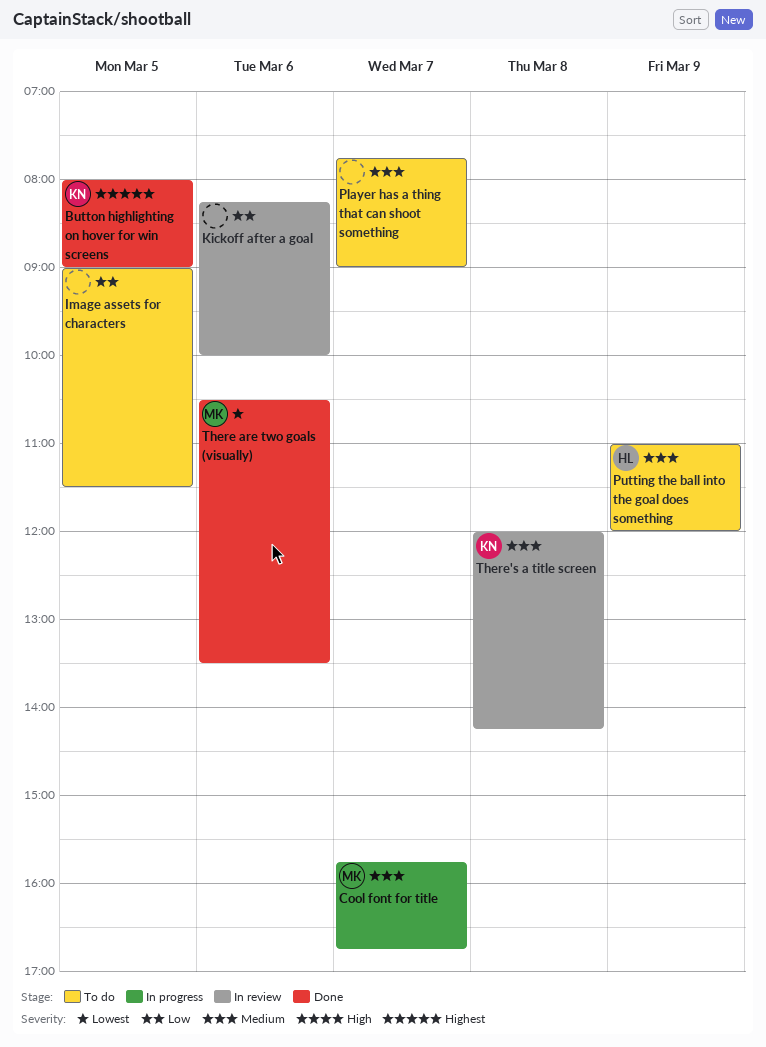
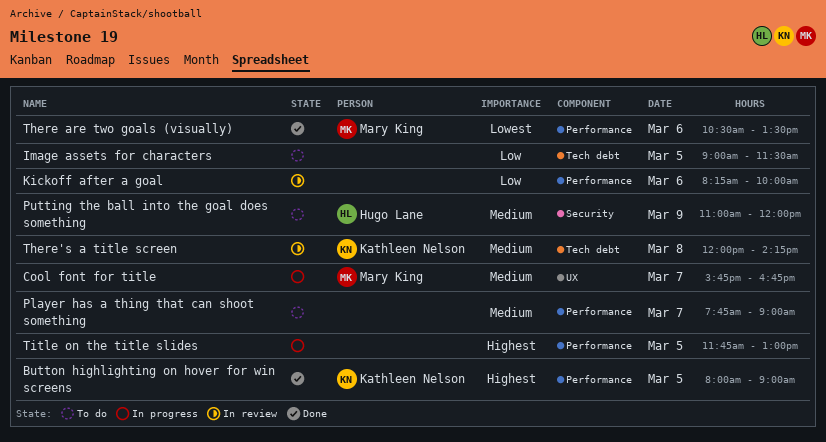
Title on the title slides: none -> present

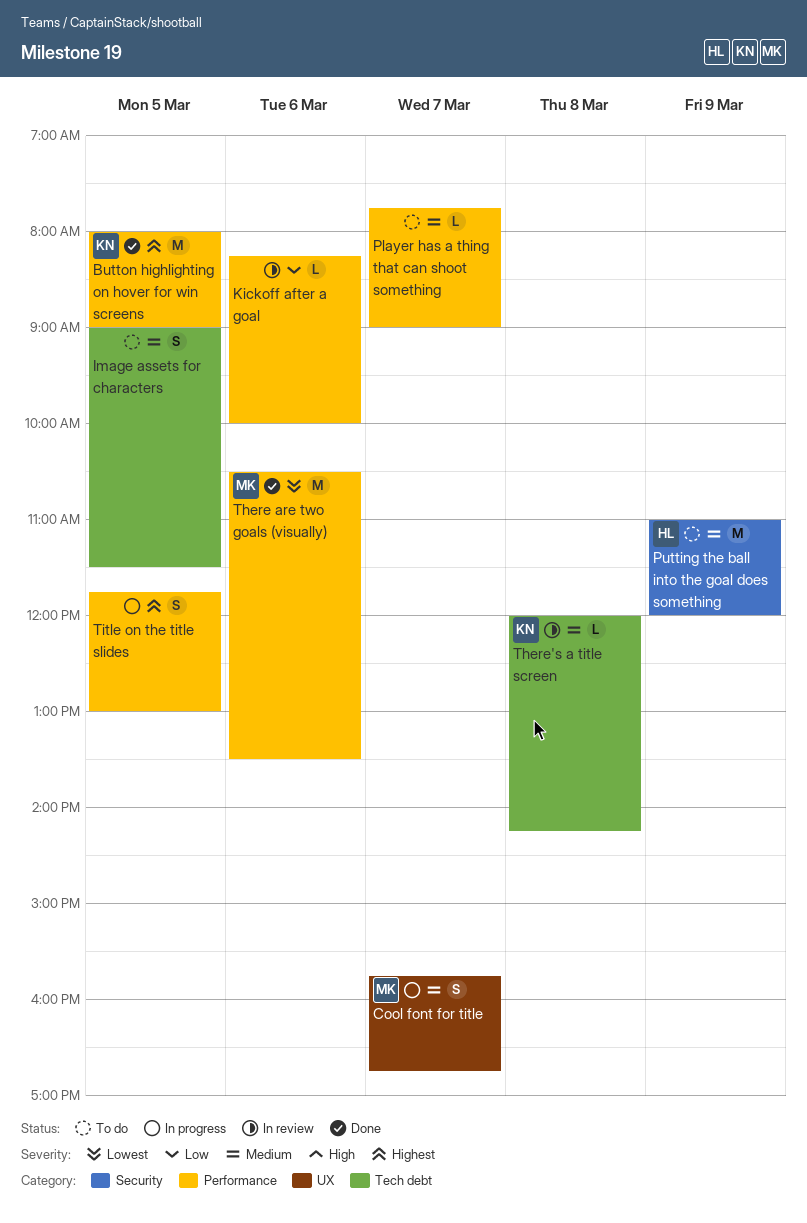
Image assets for characters, priority: Low -> Medium

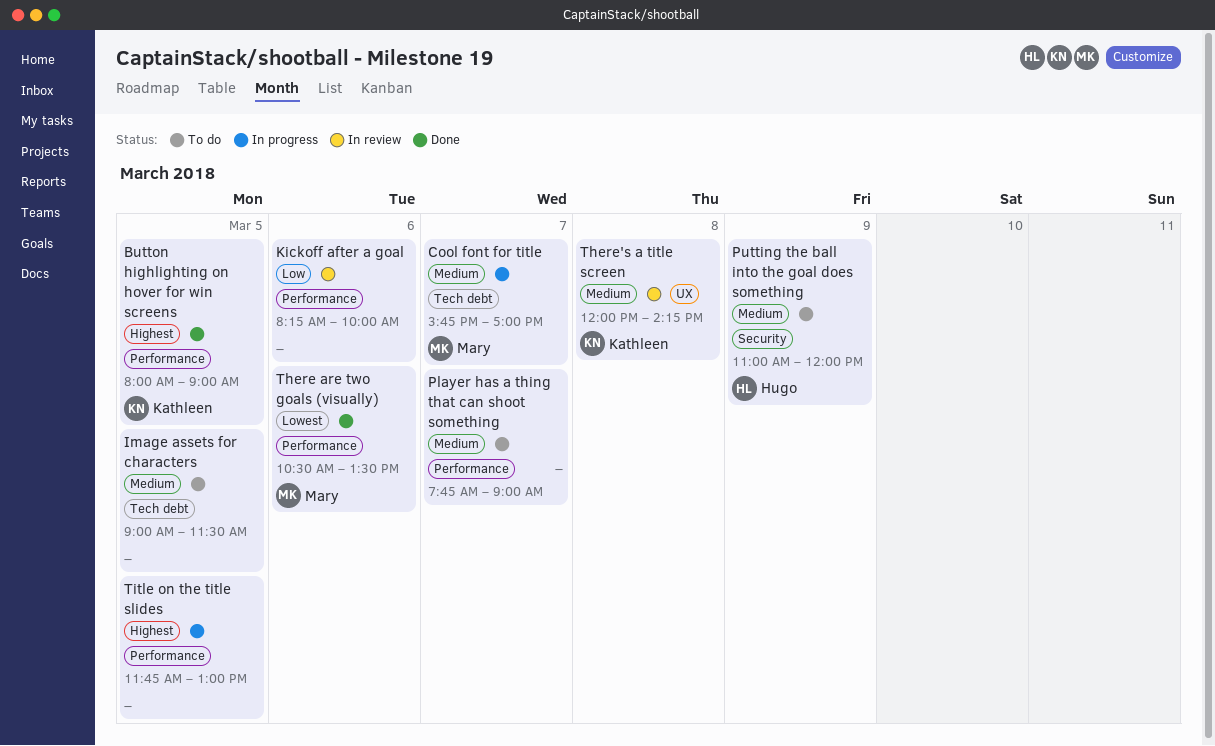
Cool font for title, label: UX -> Tech debt
Cool font for title, ends: 16:45 -> 17:00
There's a title screen, label: Tech debt -> UX

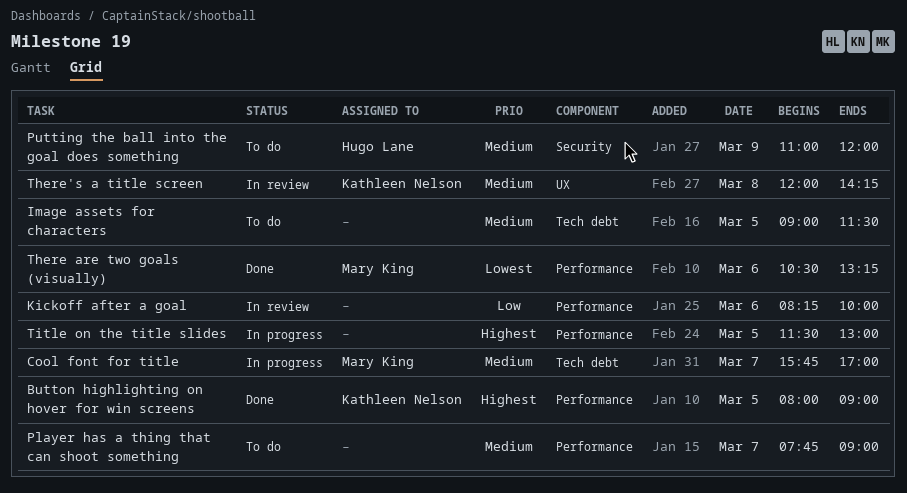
There are two goals (visually), ends: 13:30 -> 13:15
Title on the title slides, begins: 11:45 -> 11:30

